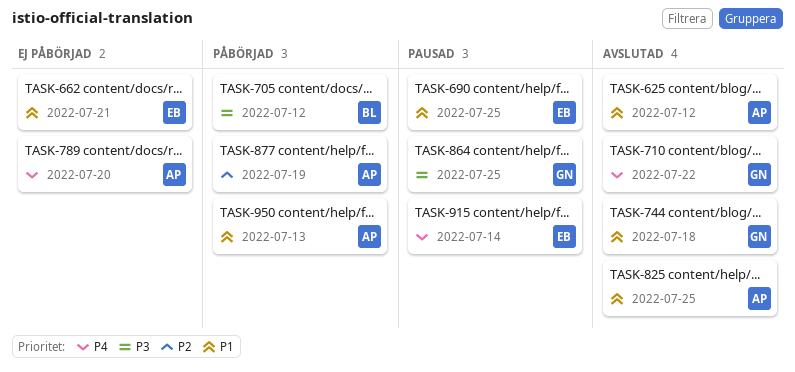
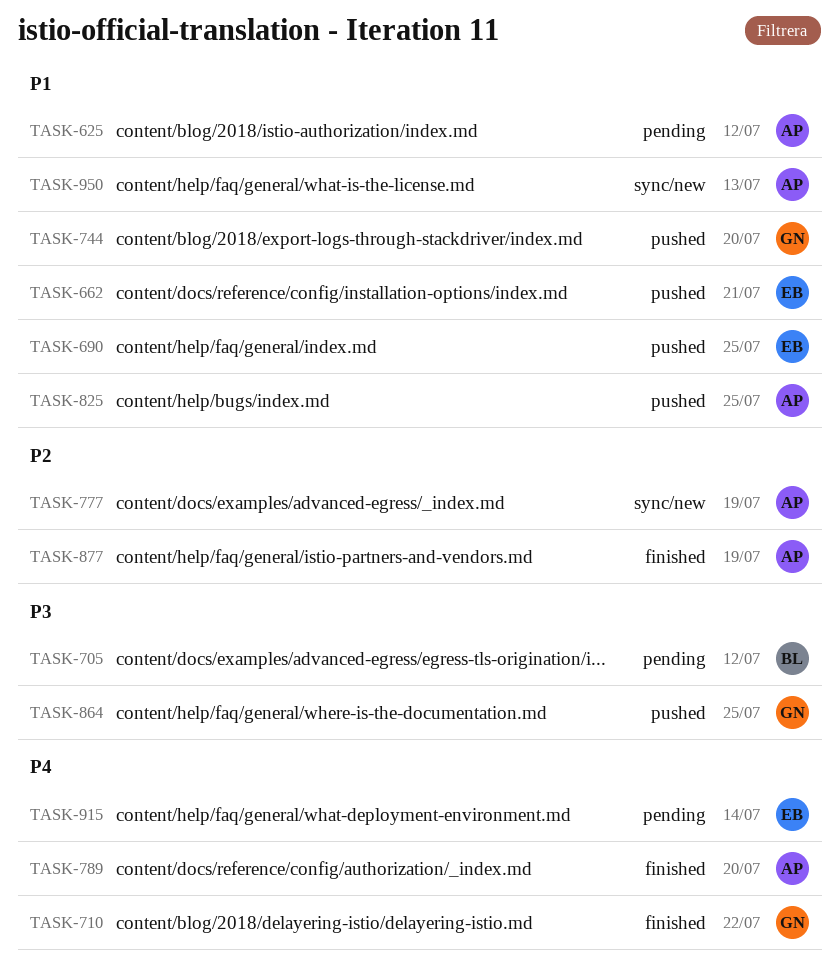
TASK-744, due: Jul 18 -> Jul 20
TASK-777: none -> present

